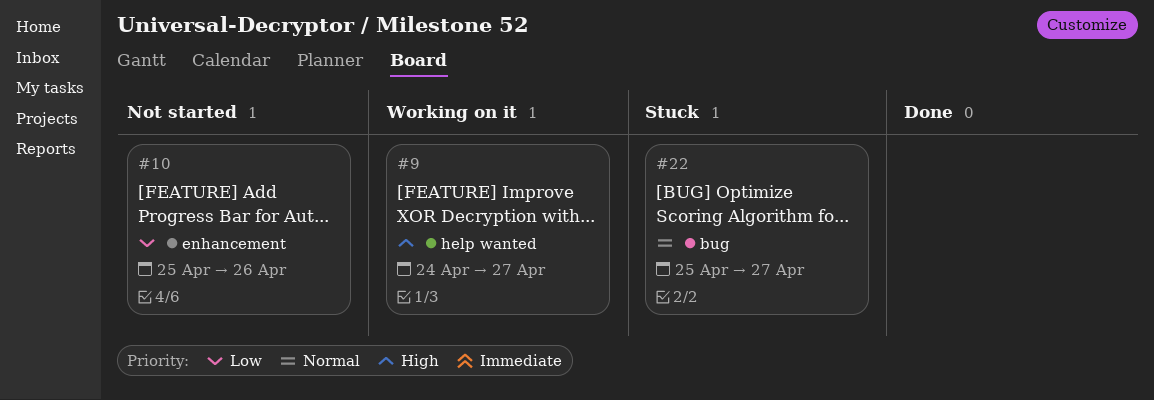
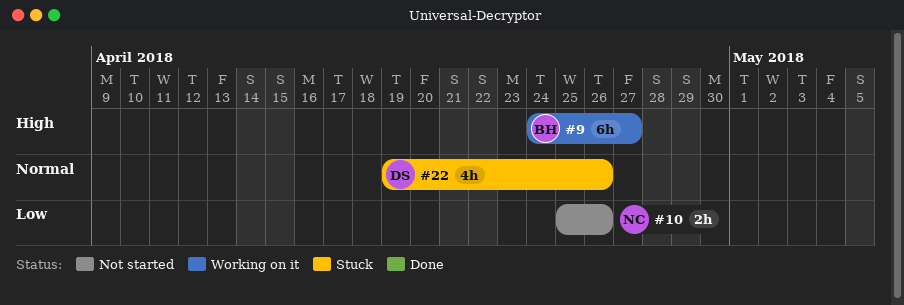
#22, start: Apr 25 -> Apr 19
#22, due: Apr 27 -> Apr 26

